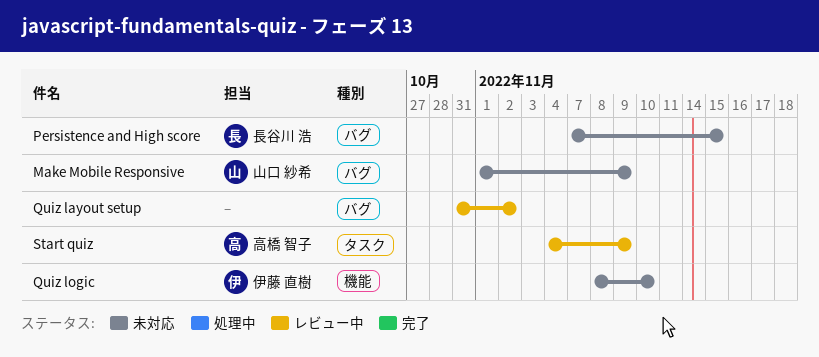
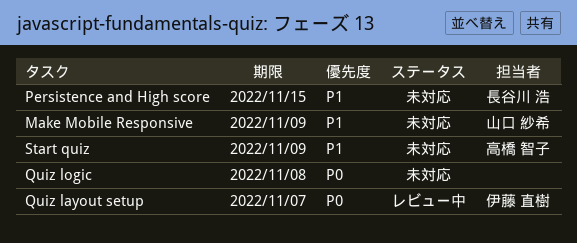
Quiz layout setup, owner: none -> 伊藤 直樹
Quiz layout setup, due: Nov 2 -> Nov 7
Quiz logic, owner: 伊藤 直樹 -> none
Quiz logic, due: Nov 10 -> Nov 8
Start quiz, status: レビュー中 -> 未対応

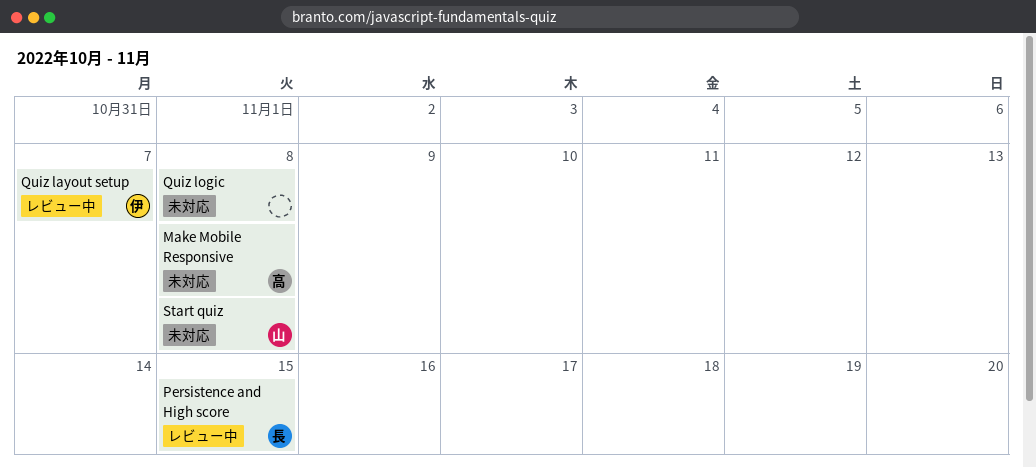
Make Mobile Responsive, owner: 山口 紗希 -> 高橋 智子
Make Mobile Responsive, due: Nov 9 -> Nov 8
Persistence and High score, status: 未対応 -> レビュー中
Start quiz, owner: 高橋 智子 -> 山口 紗希
Start quiz, due: Nov 9 -> Nov 8

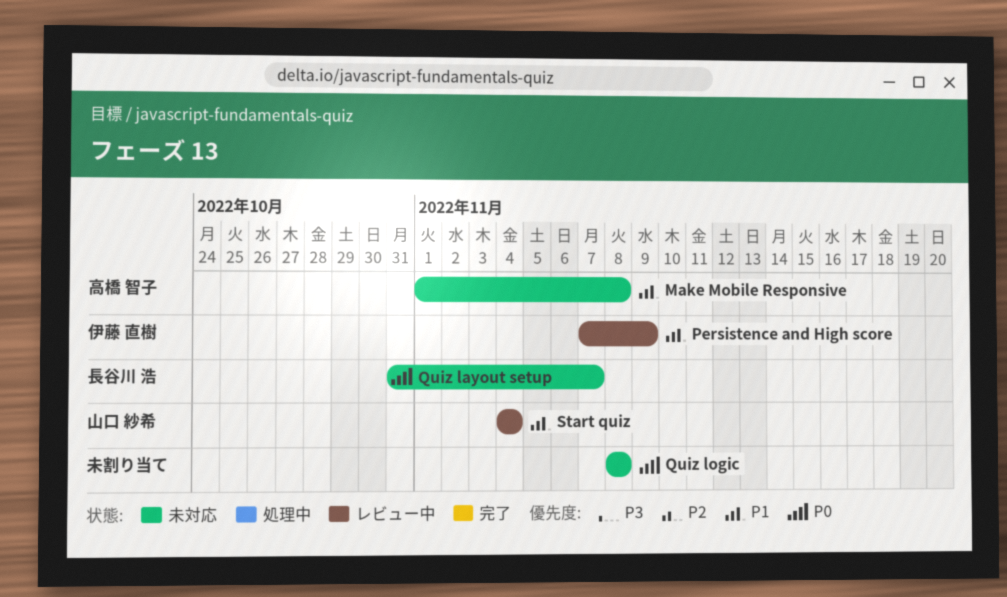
Persistence and High score, owner: 長谷川 浩 -> 伊藤 直樹
Persistence and High score, due: Nov 15 -> Nov 9
Quiz layout setup, status: レビュー中 -> 未対応
Quiz layout setup, owner: 伊藤 直樹 -> 長谷川 浩
Start quiz, status: 未対応 -> レビュー中
Start quiz, due: Nov 8 -> Nov 4

